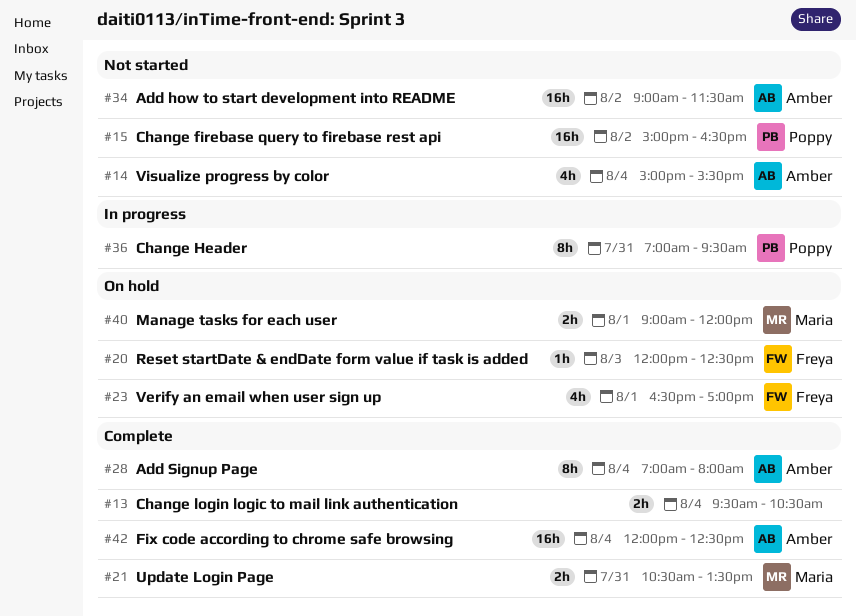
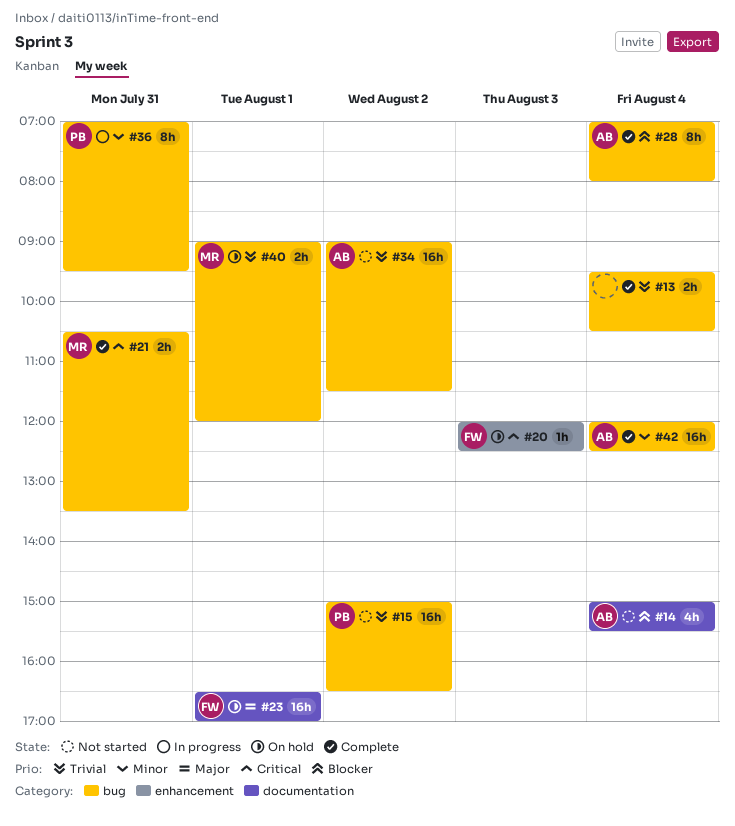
#23, estimate: 4h -> 16h

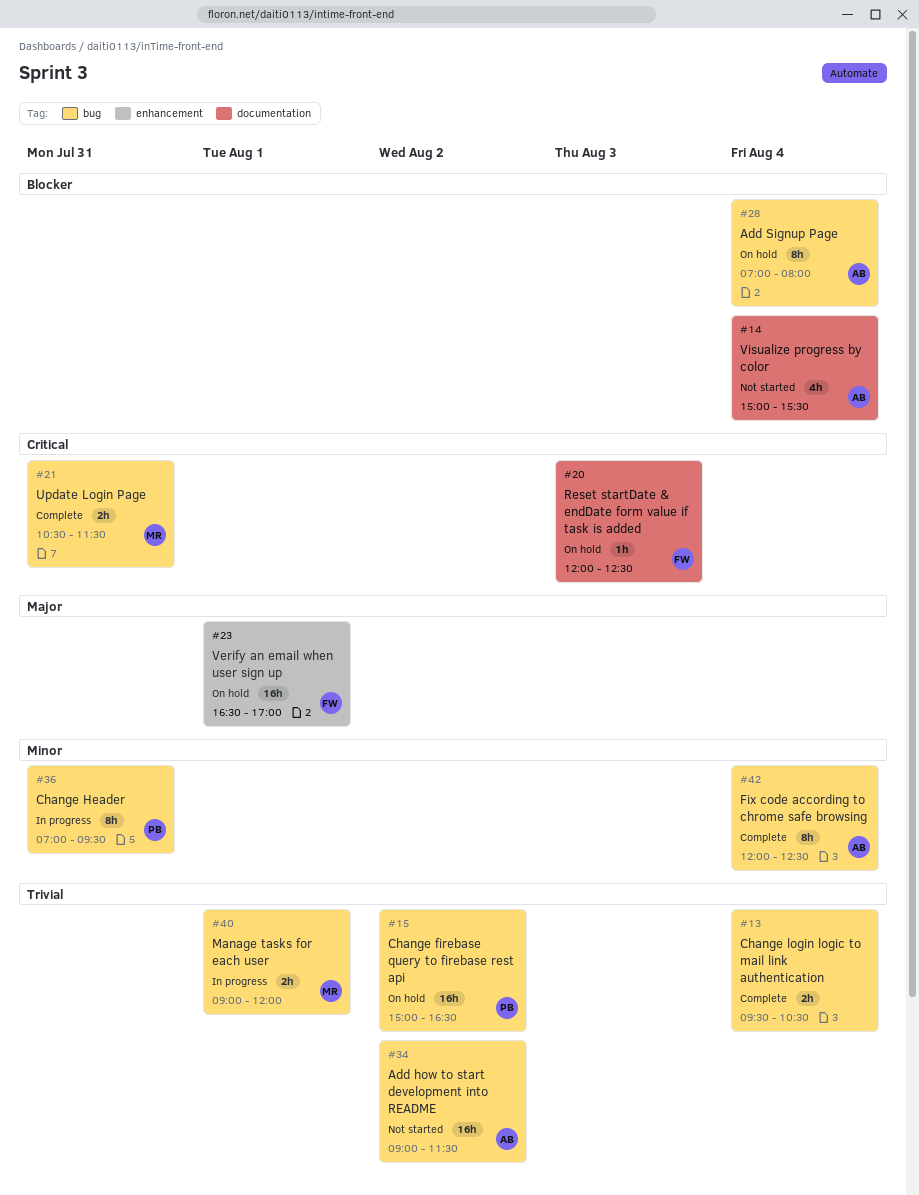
#15, status: Not started -> On hold
#20, label: enhancement -> documentation
#21, ends: 13:30 -> 11:30
#23, label: documentation -> enhancement
#28, status: Complete -> On hold
#40, status: On hold -> In progress
#42, estimate: 16h -> 8h

